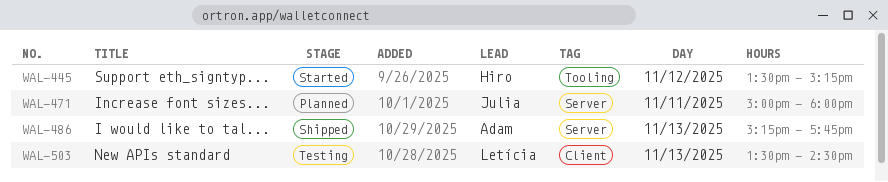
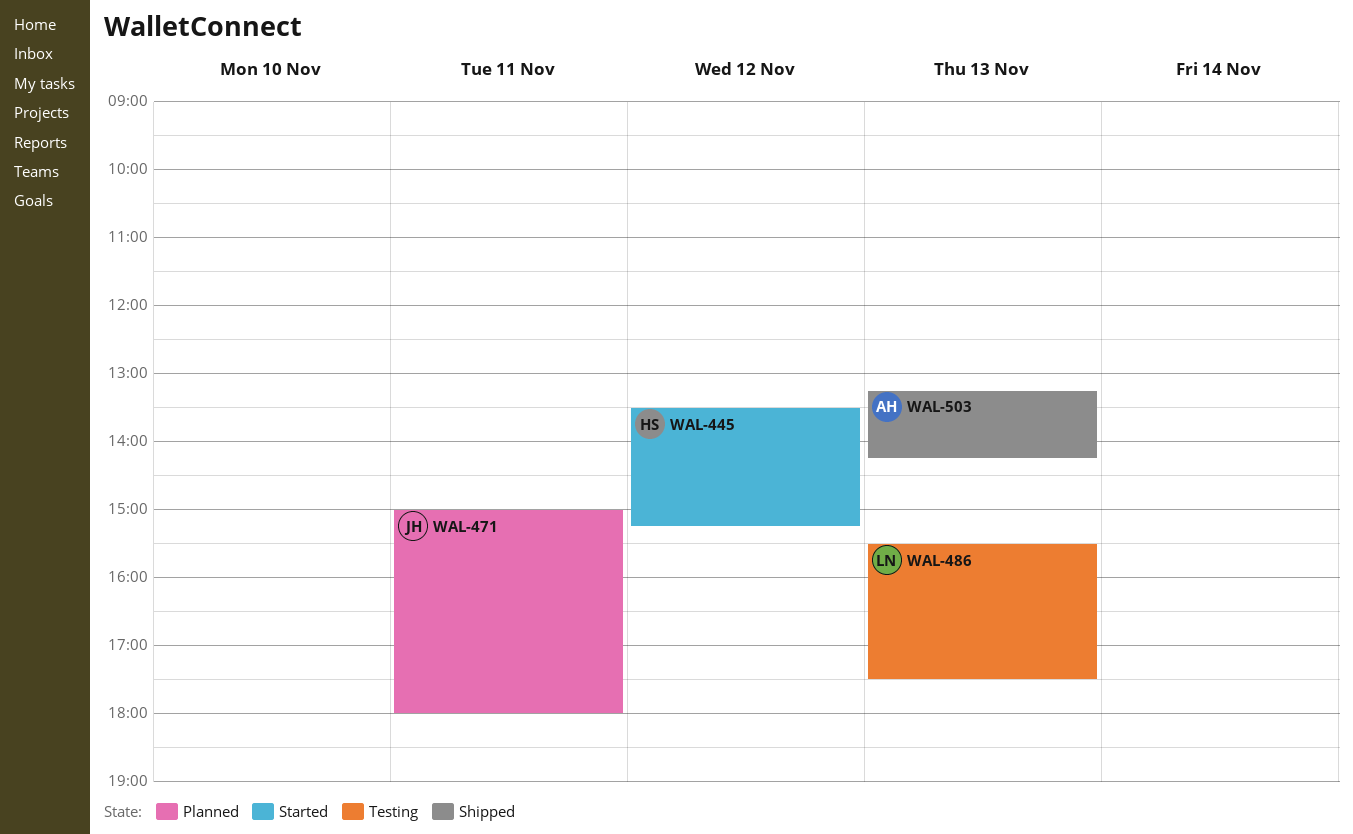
WAL-486, status: Shipped -> Testing
WAL-486, owner: Adam -> Letícia
WAL-486, begins: 15:15 -> 15:30
WAL-486, ends: 17:45 -> 17:30
WAL-503, status: Testing -> Shipped
WAL-503, owner: Letícia -> Adam
WAL-503, begins: 13:30 -> 13:15
WAL-503, ends: 14:30 -> 14:15

